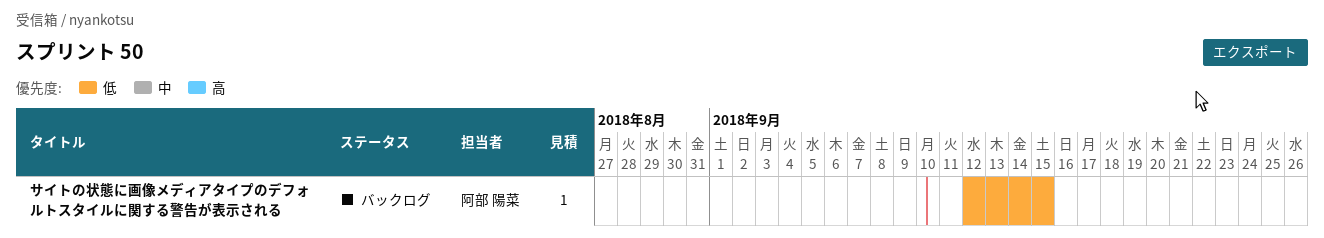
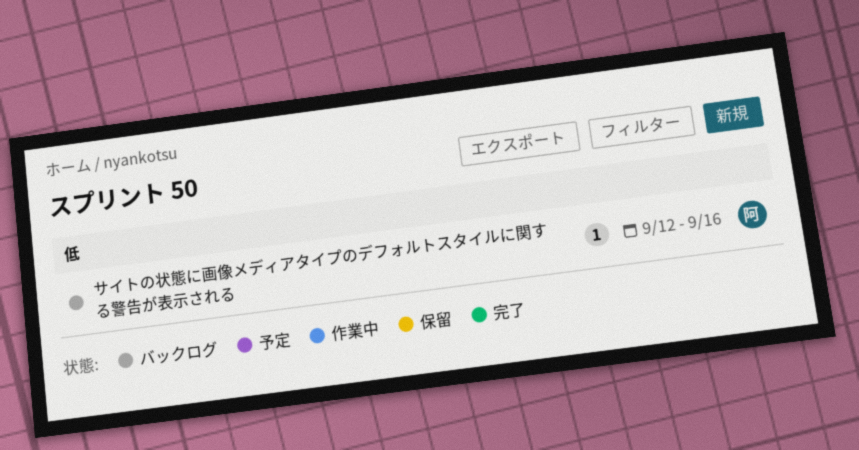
サイトの状態に画像メディアタイプのデフォルトスタイルに関する警告が表示される, due: Sep 15 -> Sep 16

